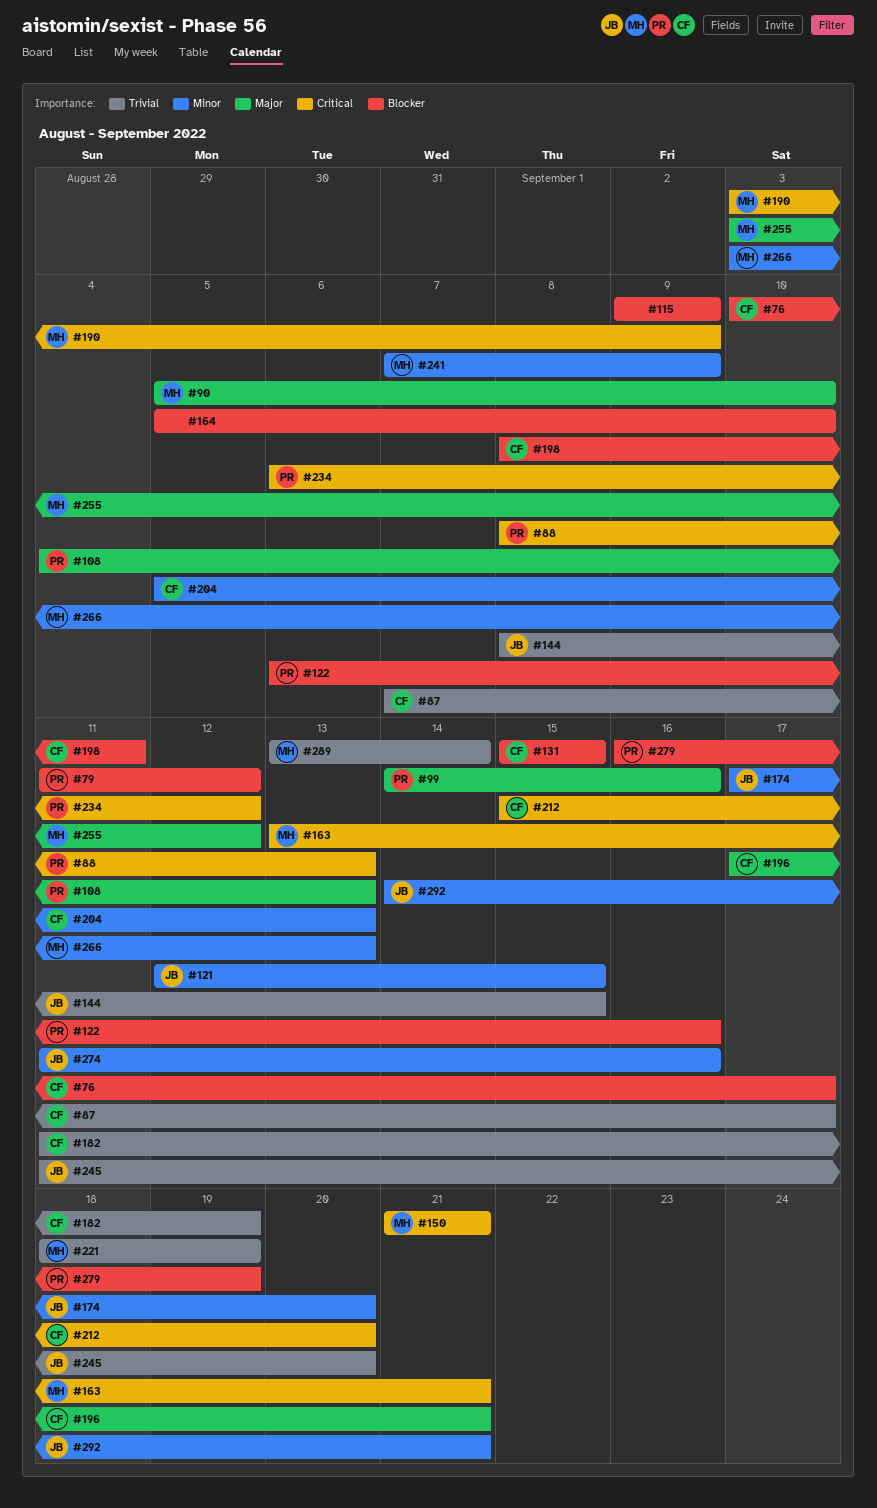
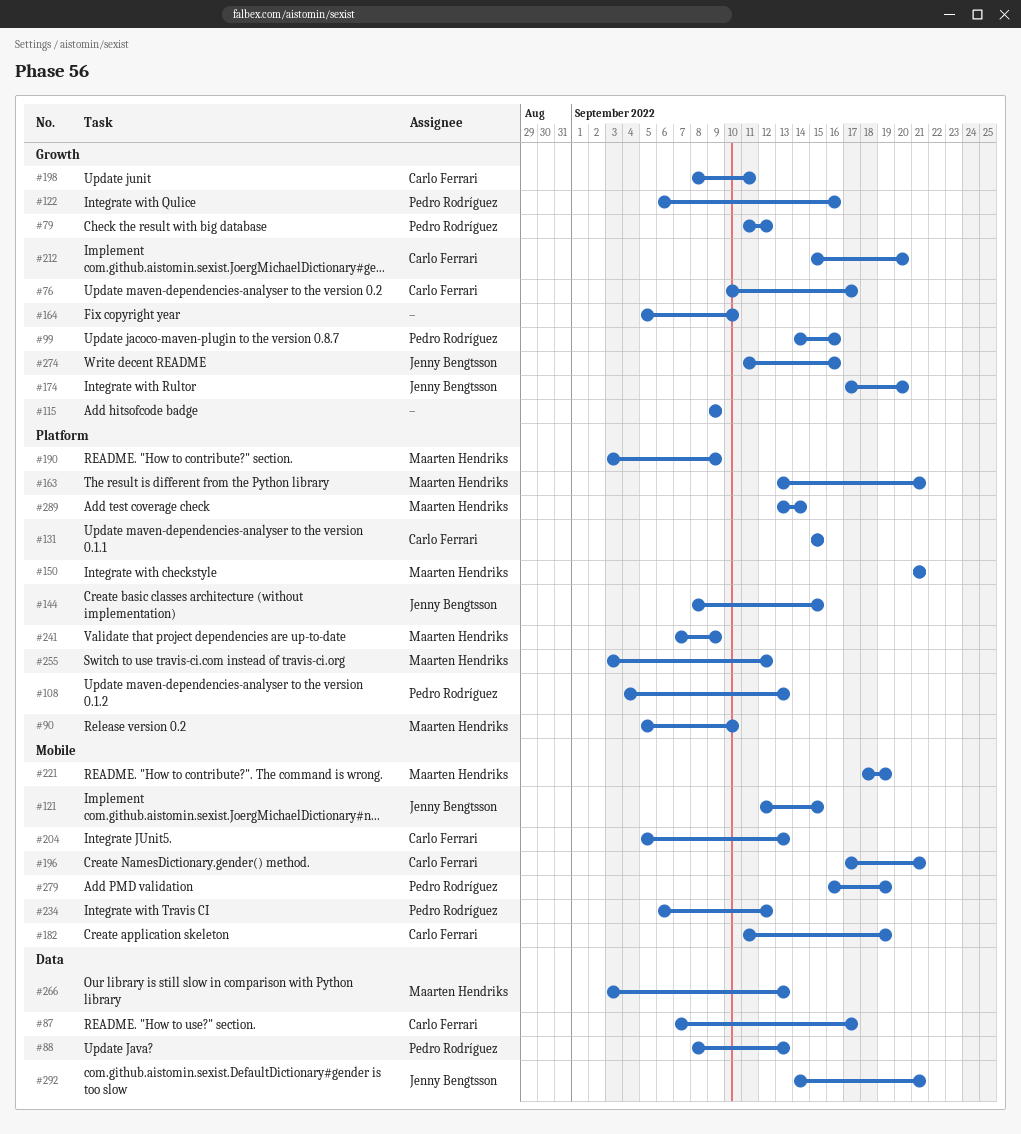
#245: present -> none

